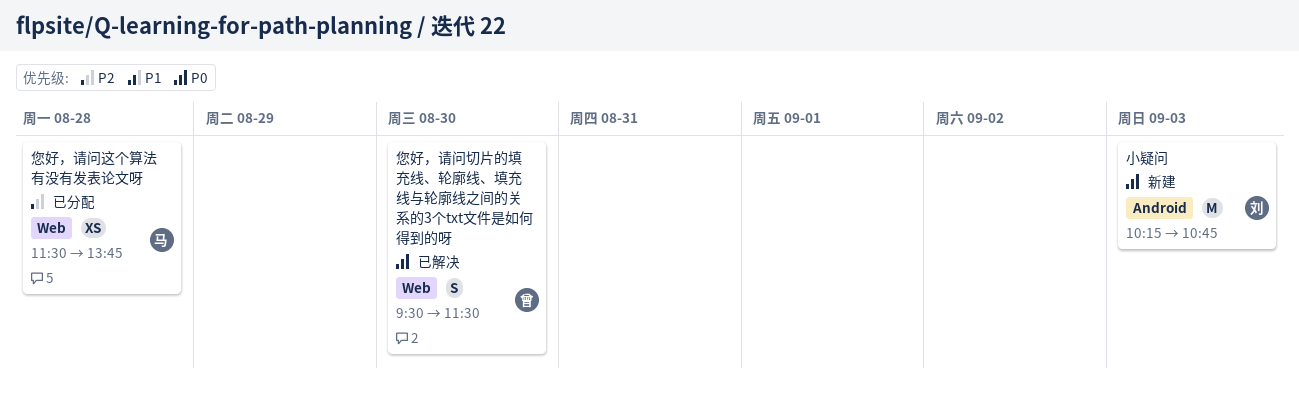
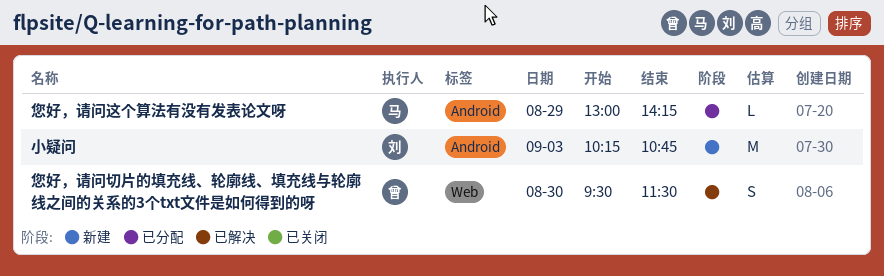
您好，请问这个算法有没有发表论文呀, label: Web -> Android
您好，请问这个算法有没有发表论文呀, estimate: XS -> L
您好，请问这个算法有没有发表论文呀, day: Aug 28 -> Aug 29
您好，请问这个算法有没有发表论文呀, begins: 11:30 -> 13:00
您好，请问这个算法有没有发表论文呀, ends: 13:45 -> 14:15

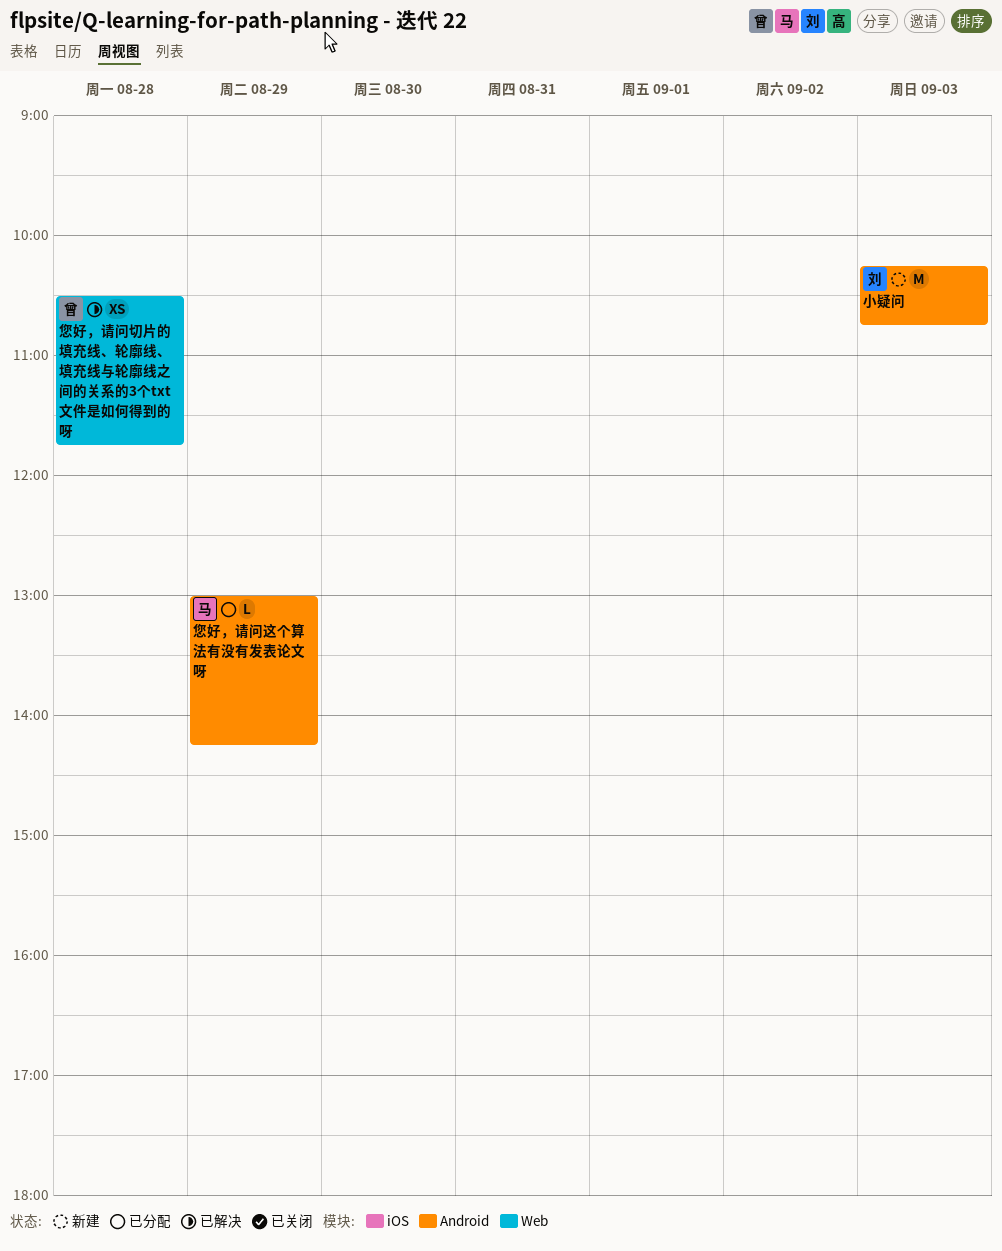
您好，请问切片的填充线、轮廓线、填充线与轮廓线之间的关系的3个txt文件是如何得到的呀, estimate: S -> XS
您好，请问切片的填充线、轮廓线、填充线与轮廓线之间的关系的3个txt文件是如何得到的呀, day: Aug 30 -> Aug 28
您好，请问切片的填充线、轮廓线、填充线与轮廓线之间的关系的3个txt文件是如何得到的呀, begins: 09:30 -> 10:30
您好，请问切片的填充线、轮廓线、填充线与轮廓线之间的关系的3个txt文件是如何得到的呀, ends: 11:30 -> 11:45

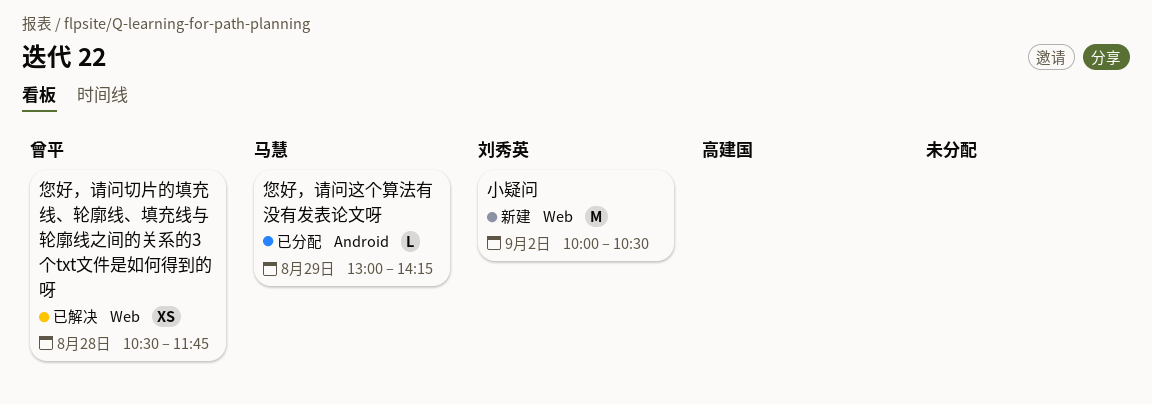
小疑问, label: Android -> Web
小疑问, day: Sep 3 -> Sep 2
小疑问, begins: 10:15 -> 10:00
小疑问, ends: 10:45 -> 10:30

